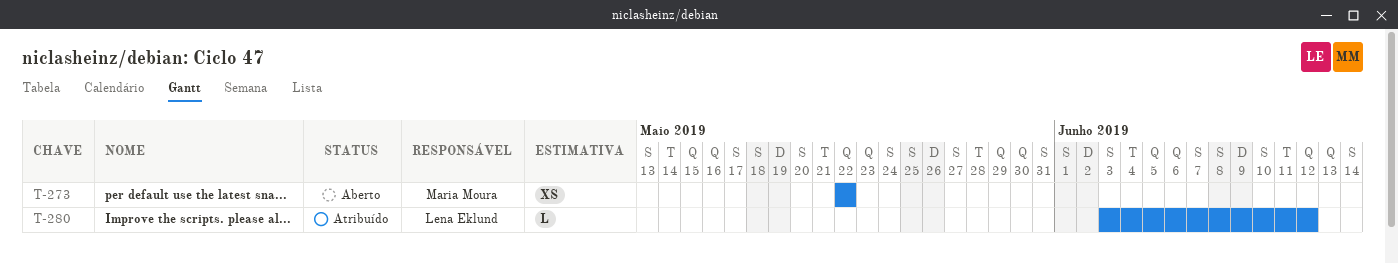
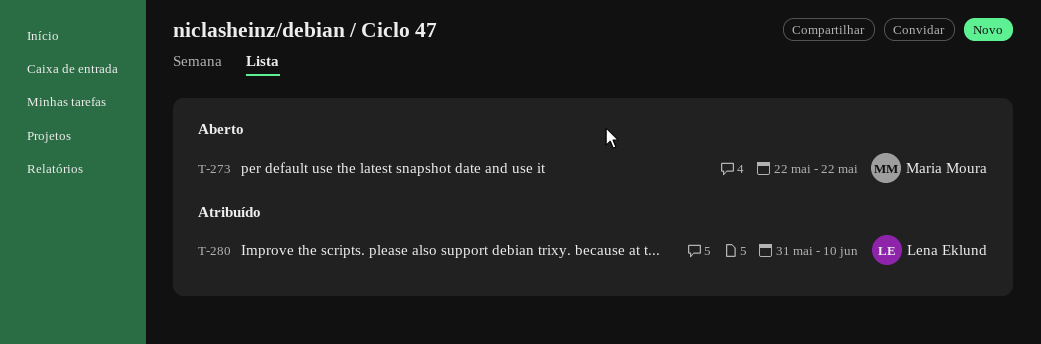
T-280, start: Jun 3 -> May 31
T-280, due: Jun 12 -> Jun 10

